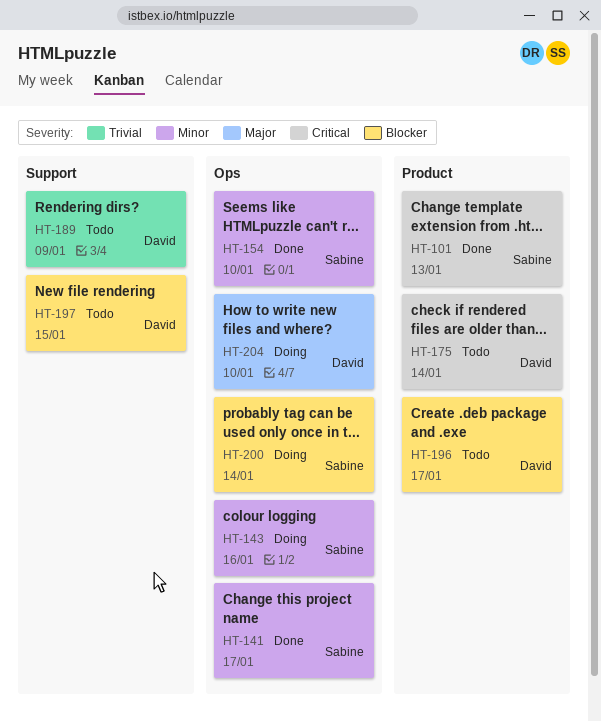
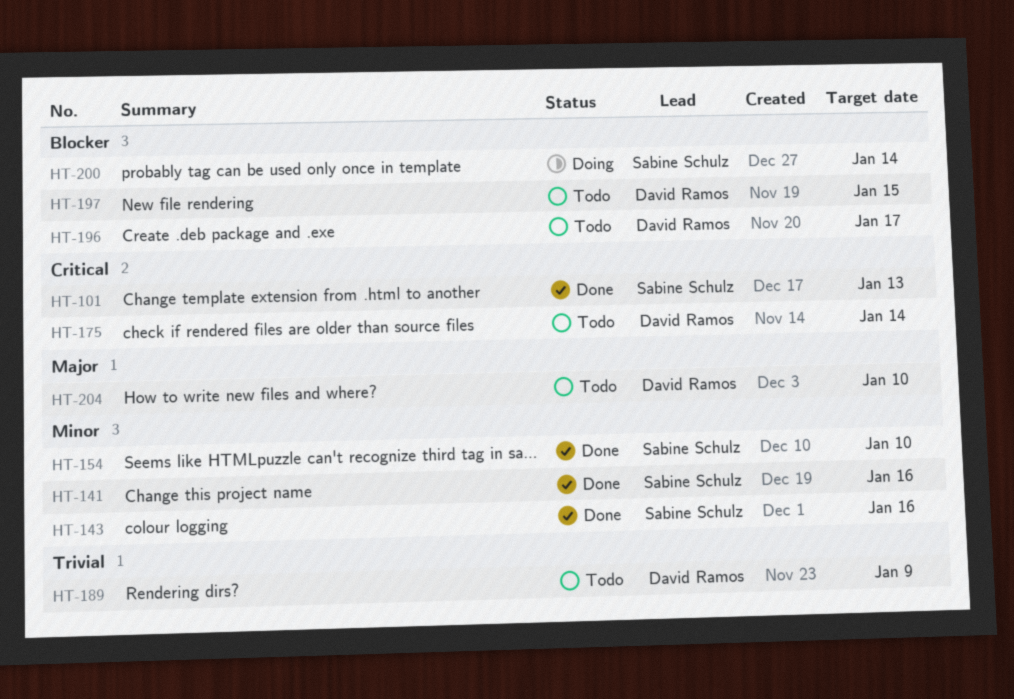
HT-141, due: Jan 17 -> Jan 16
HT-143, status: Doing -> Done
HT-204, status: Doing -> Todo

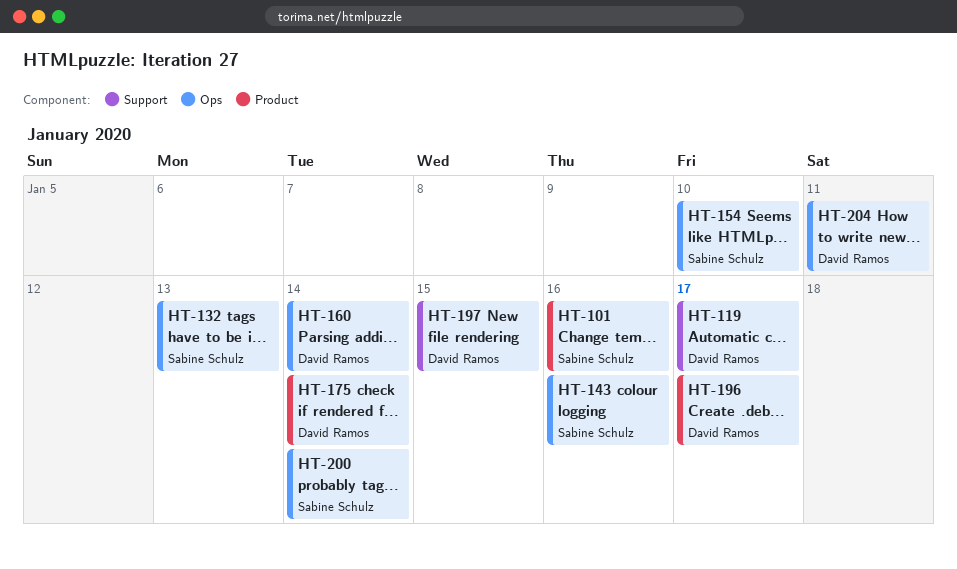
HT-101, due: Jan 13 -> Jan 16
HT-119: none -> present
HT-132: none -> present
HT-141: present -> none
HT-160: none -> present
HT-189: present -> none
HT-204, due: Jan 10 -> Jan 11

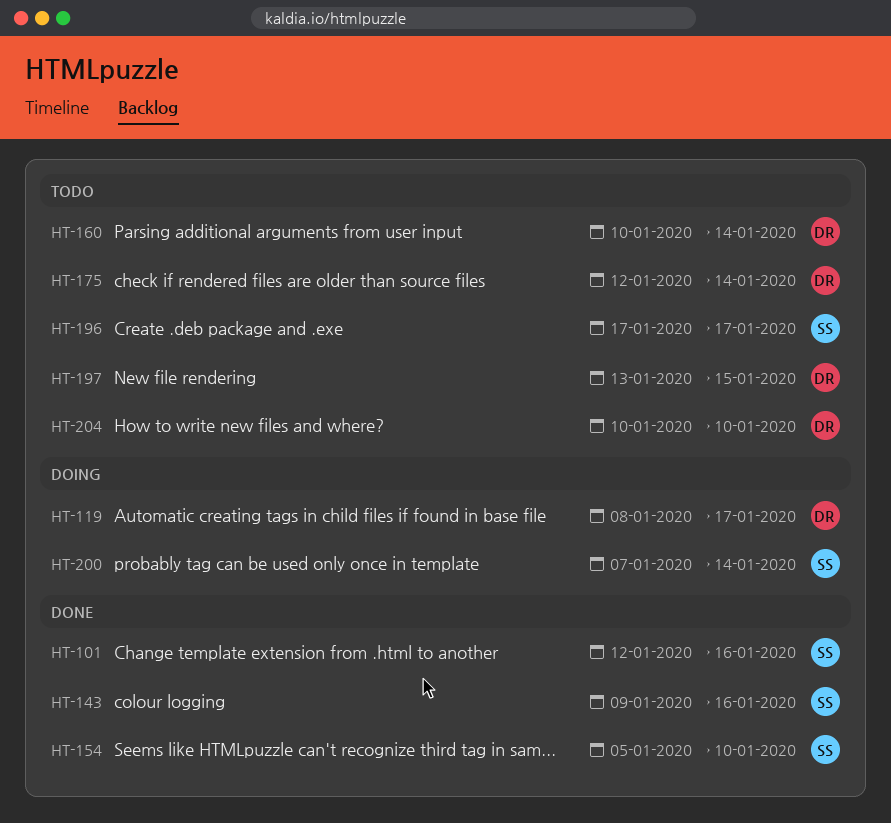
HT-132: present -> none
HT-196, owner: David Ramos -> Sabine Schulz
HT-204, due: Jan 11 -> Jan 10

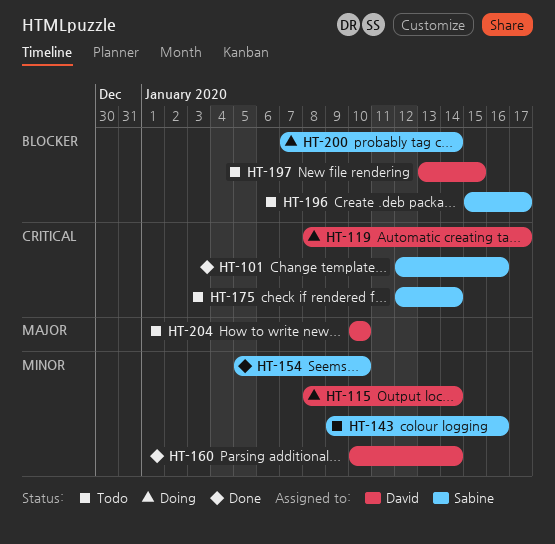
HT-115: none -> present
HT-143, status: Done -> Todo
HT-160, status: Todo -> Done
HT-175, owner: David -> Sabine
HT-196, start: Jan 17 -> Jan 15

